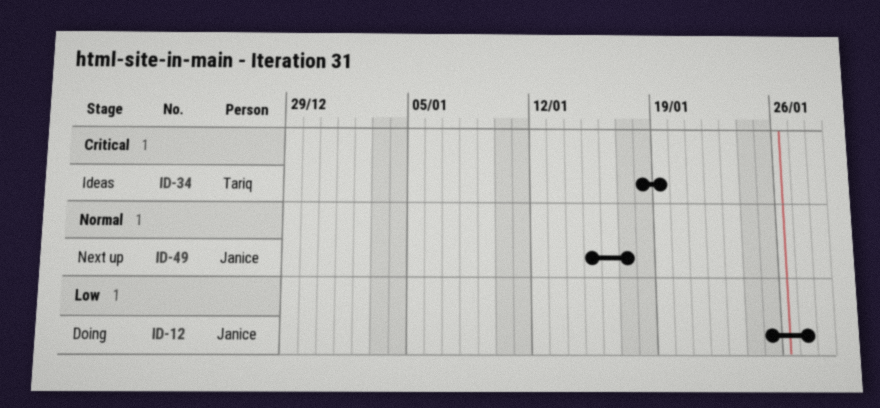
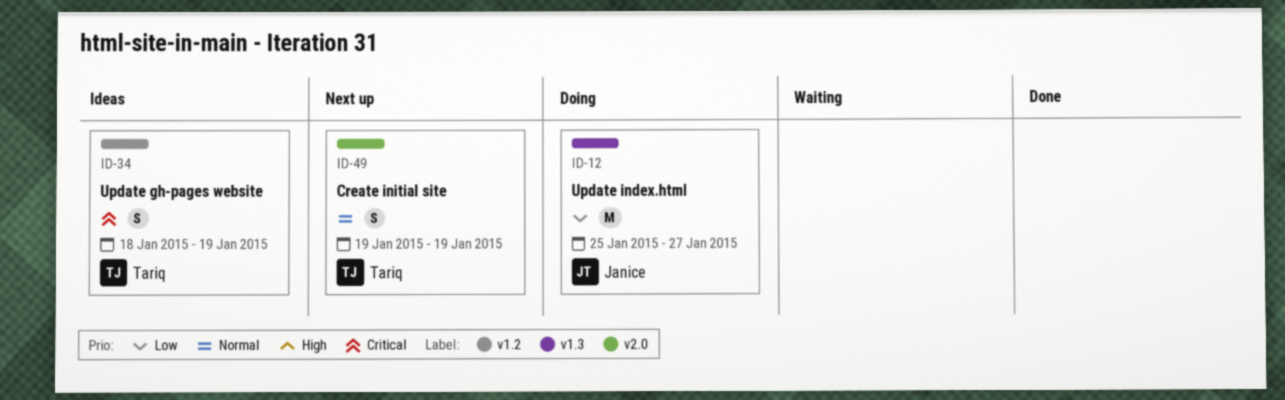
ID-49, owner: Janice -> Tariq
ID-49, start: Jan 15 -> Jan 19
ID-49, due: Jan 17 -> Jan 19

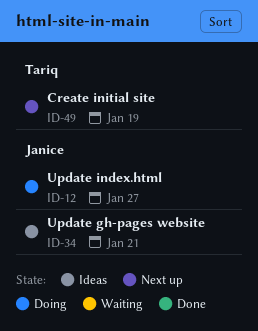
ID-34, owner: Tariq -> Janice
ID-34, due: Jan 19 -> Jan 21

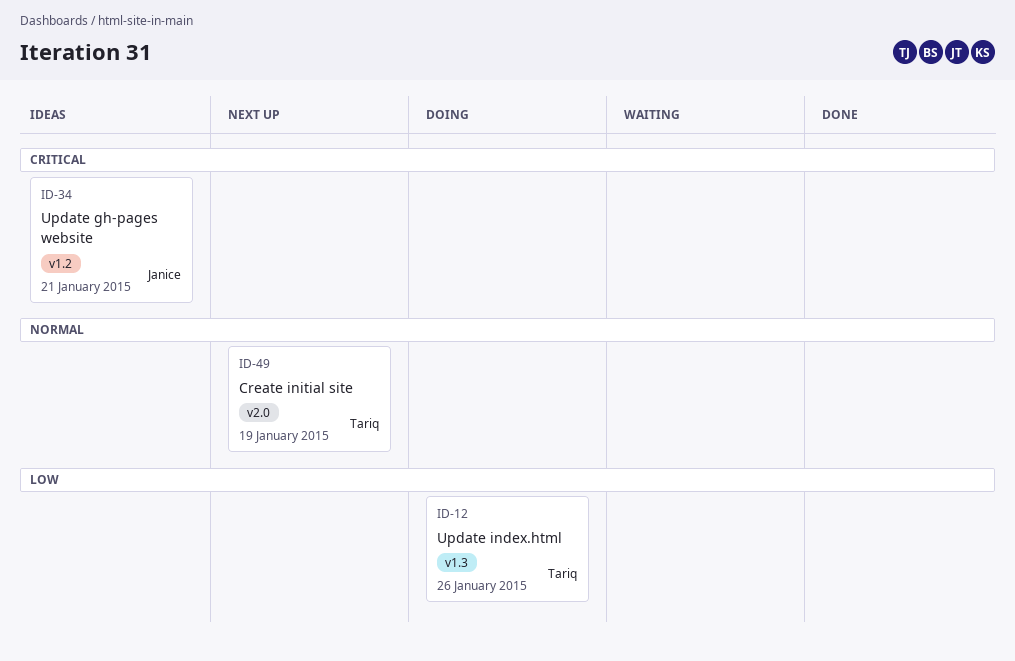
ID-12, owner: Janice -> Tariq
ID-12, due: Jan 27 -> Jan 26

